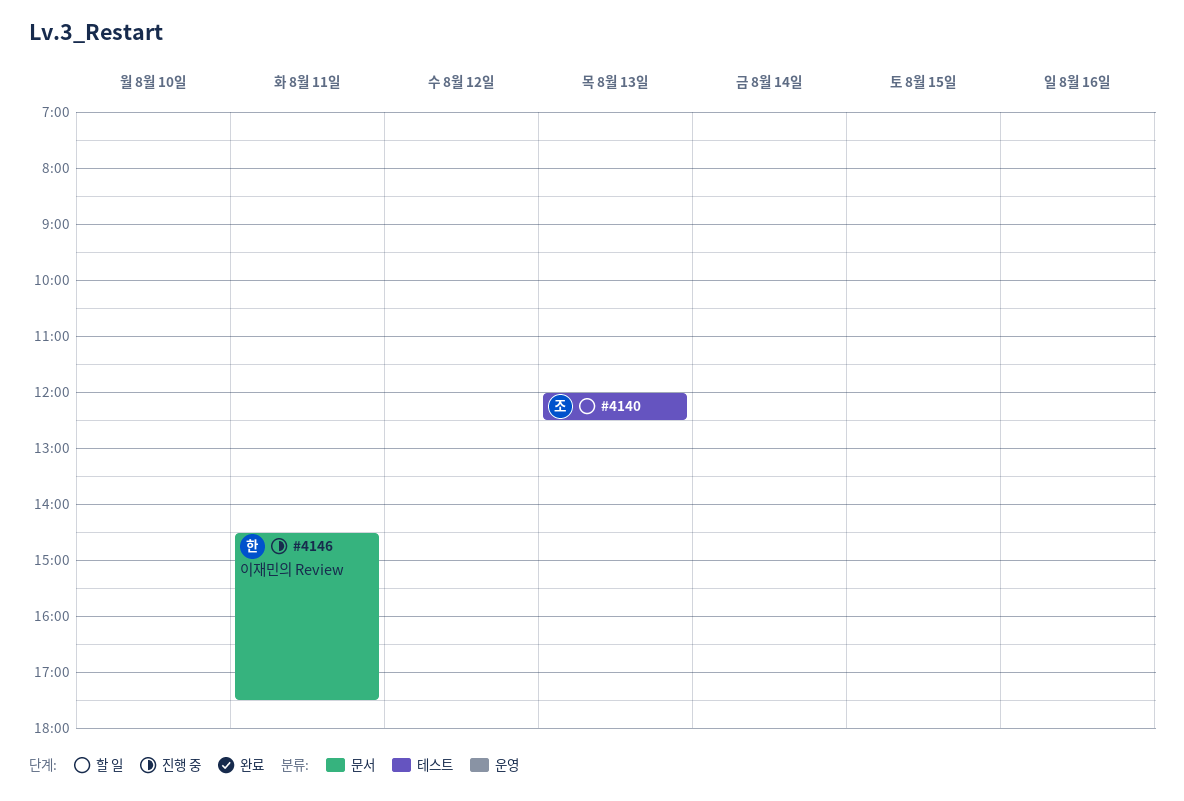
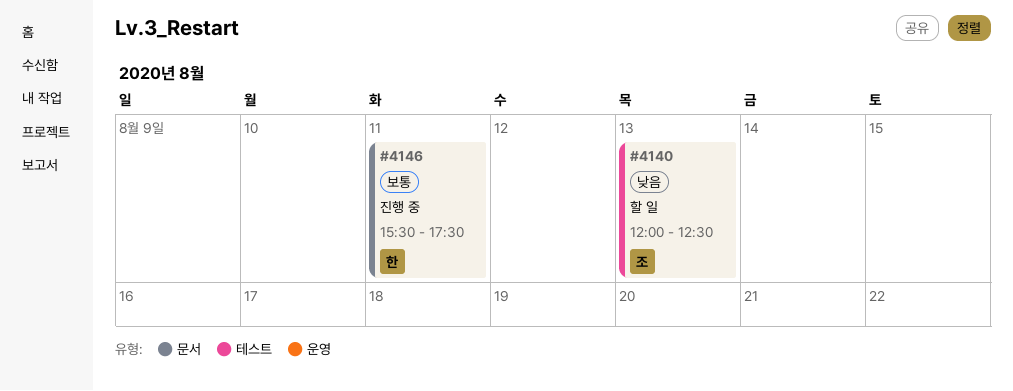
#4146, begins: 14:30 -> 15:30

